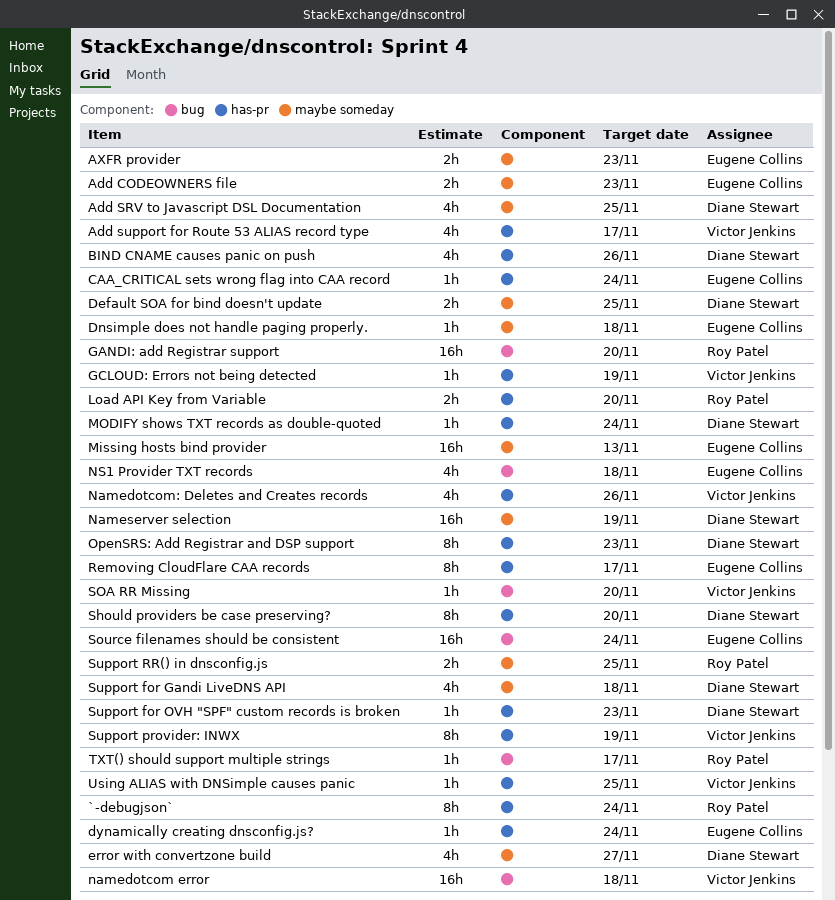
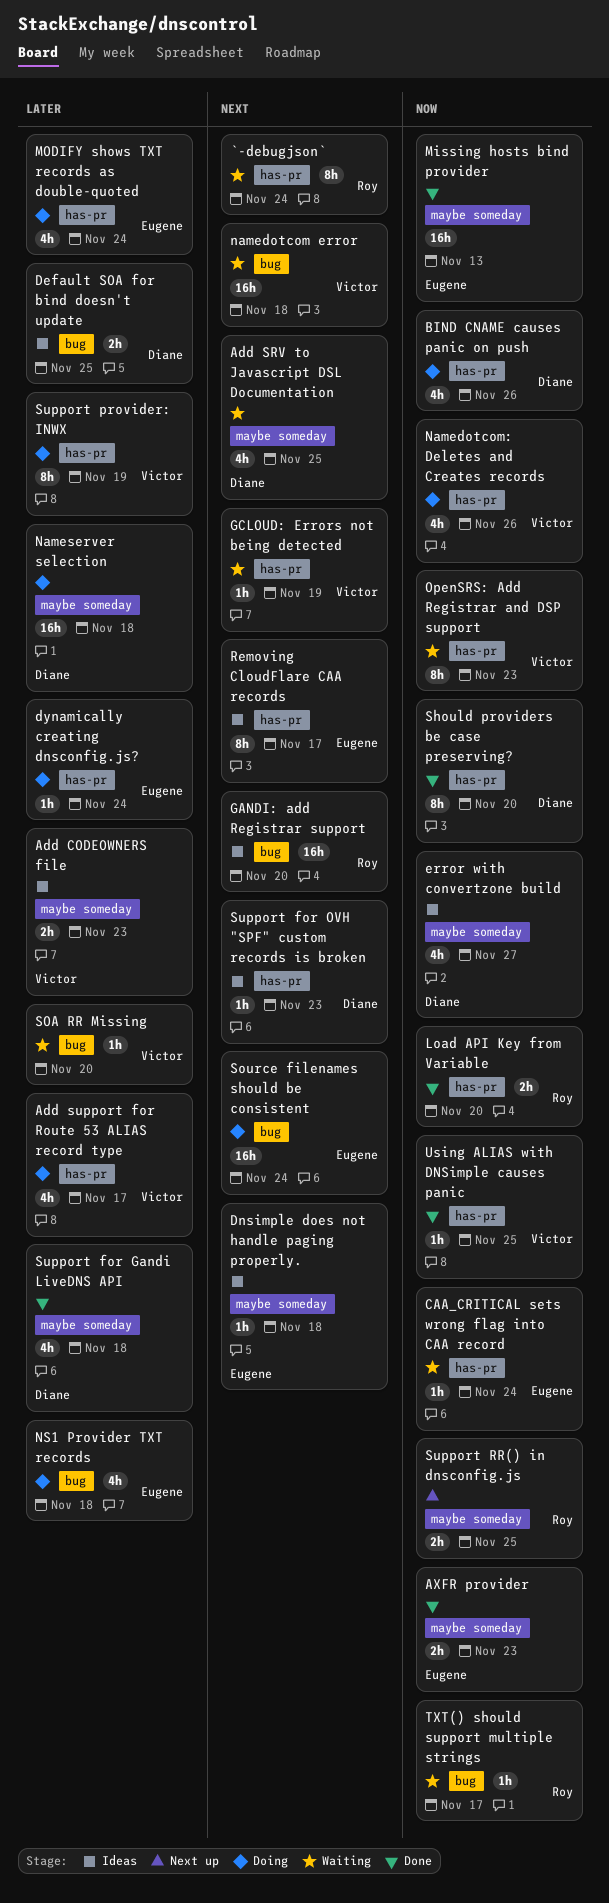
Add CODEOWNERS file, owner: Eugene Collins -> Victor Jenkins
Default SOA for bind doesn't update, label: maybe someday -> bug
MODIFY shows TXT records as double-quoted, owner: Diane Stewart -> Eugene Collins
MODIFY shows TXT records as double-quoted, estimate: 1h -> 4h
Nameserver selection, due: Nov 19 -> Nov 18
OpenSRS: Add Registrar and DSP support, owner: Diane Stewart -> Victor Jenkins

